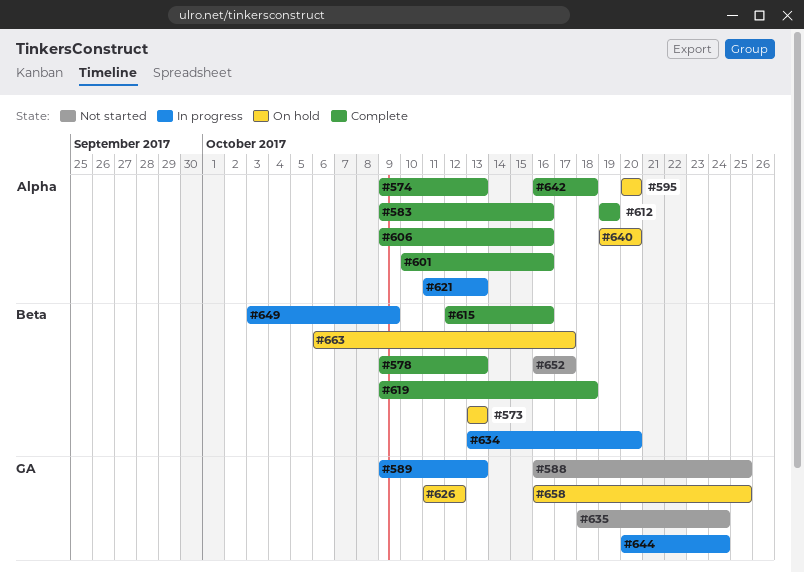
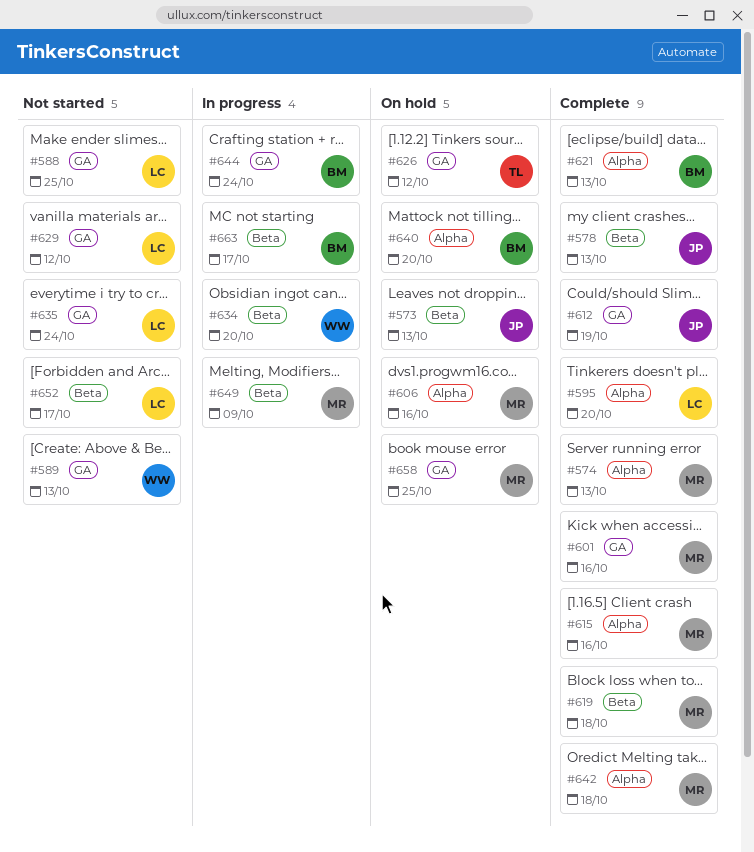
#583: present -> none
#589, status: In progress -> Not started
#595, status: On hold -> Complete
#601, label: Alpha -> GA
#606, status: Complete -> On hold
#612, label: Alpha -> GA
#615, label: Beta -> Alpha
#621, status: In progress -> Complete
#629: none -> present
#663, status: On hold -> In progress

